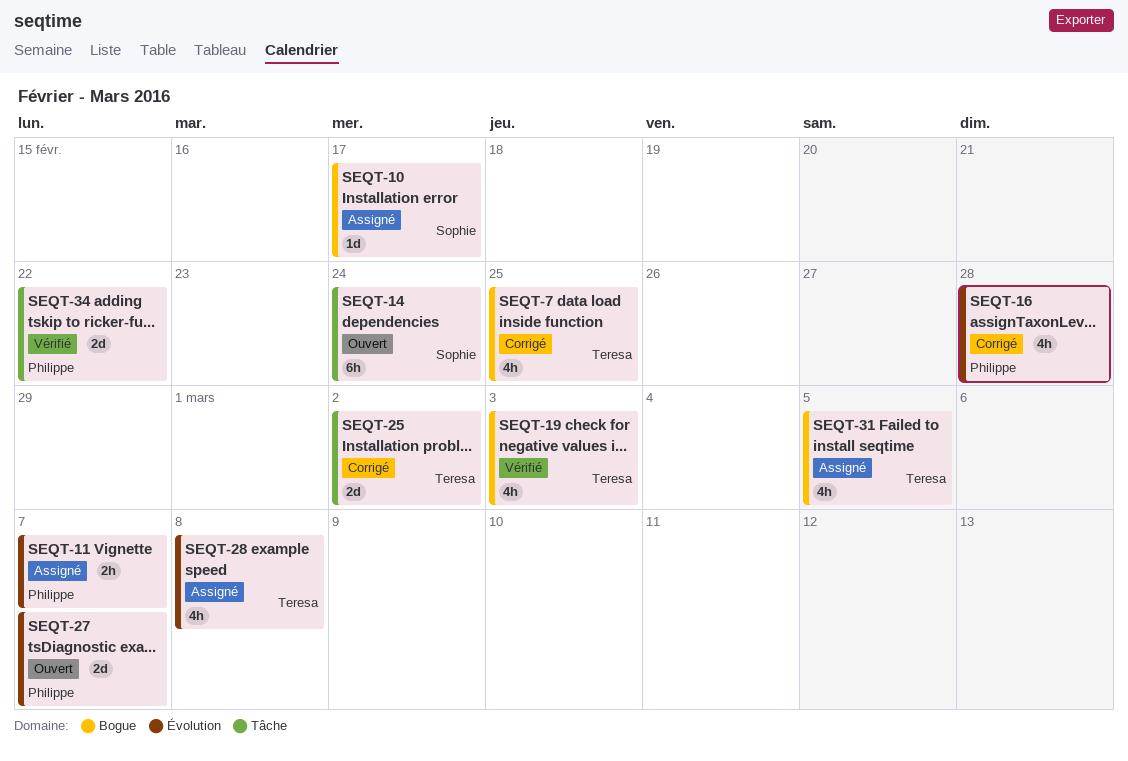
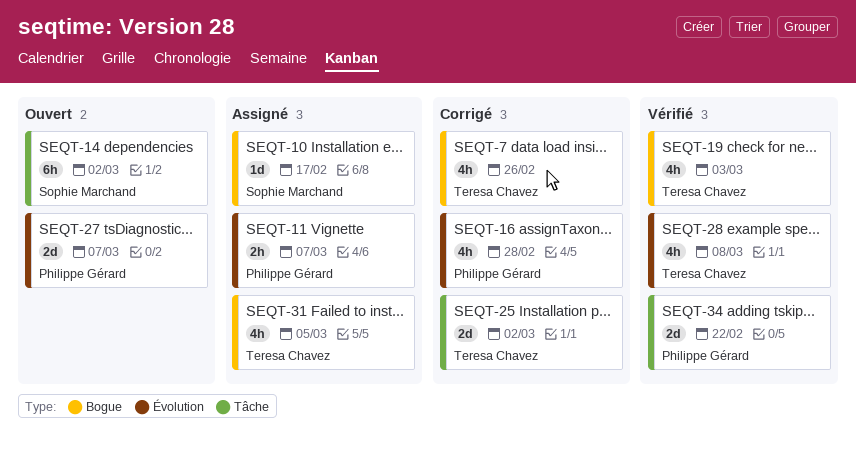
SEQT-7, due: Feb 25 -> Feb 26
SEQT-14, due: Feb 24 -> Mar 2
SEQT-28, status: Assigné -> Vérifié

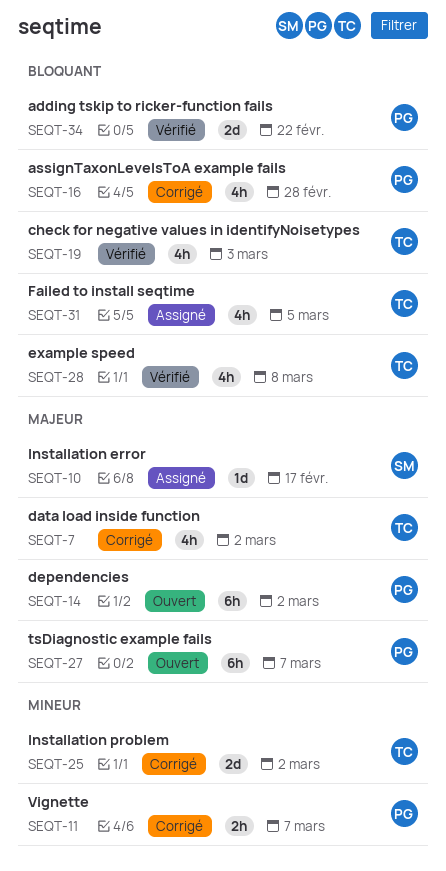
SEQT-7, due: Feb 26 -> Mar 2
SEQT-11, status: Assigné -> Corrigé
SEQT-14, owner: Sophie Marchand -> Philippe Gérard
SEQT-27, estimate: 2d -> 6h

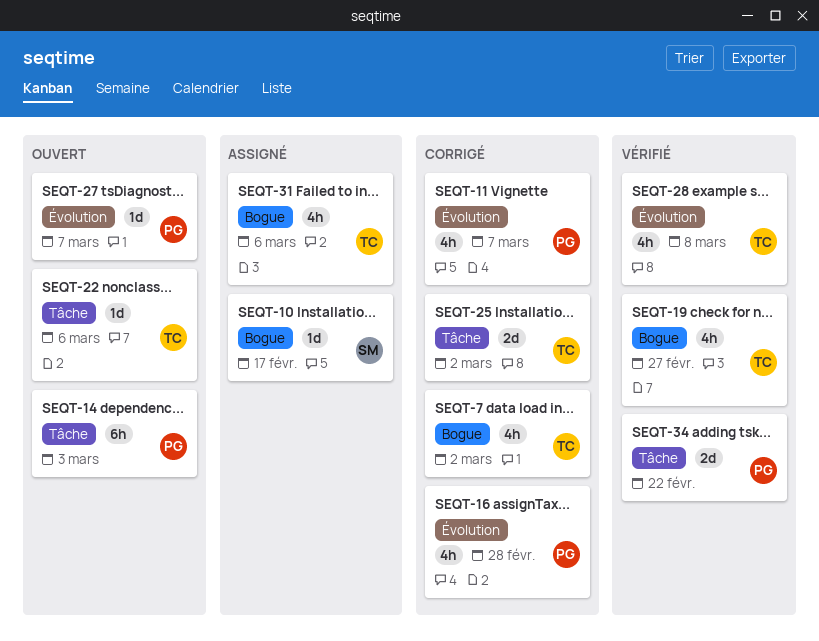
SEQT-11, estimate: 2h -> 4h
SEQT-14, due: Mar 2 -> Mar 3
SEQT-19, due: Mar 3 -> Feb 27
SEQT-22: none -> present
SEQT-27, estimate: 6h -> 1d
SEQT-31, due: Mar 5 -> Mar 6

